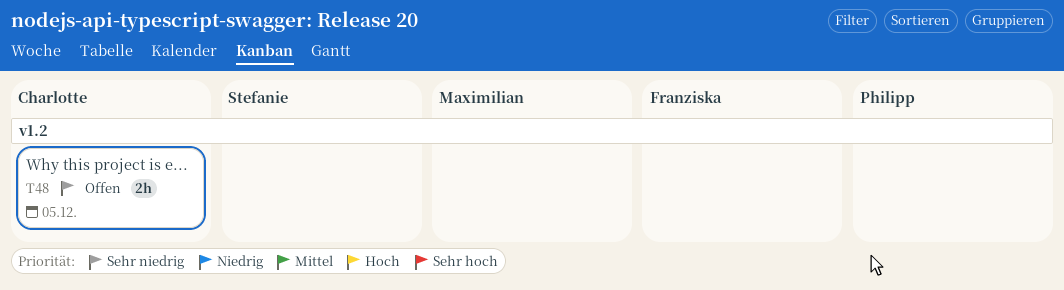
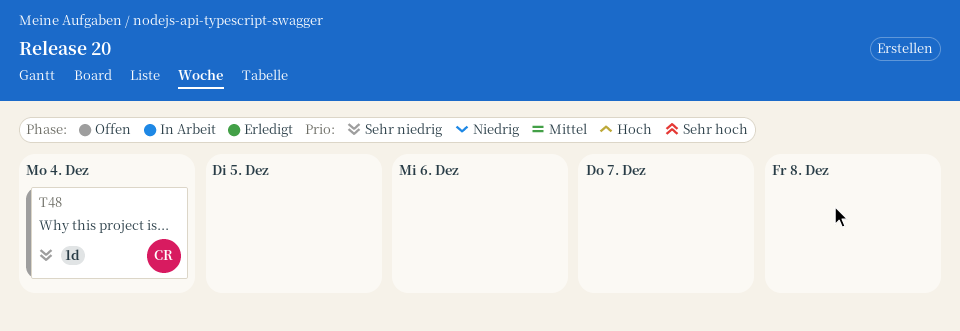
T48, estimate: 2h -> 1d
T48, due: Dec 5 -> Dec 4

